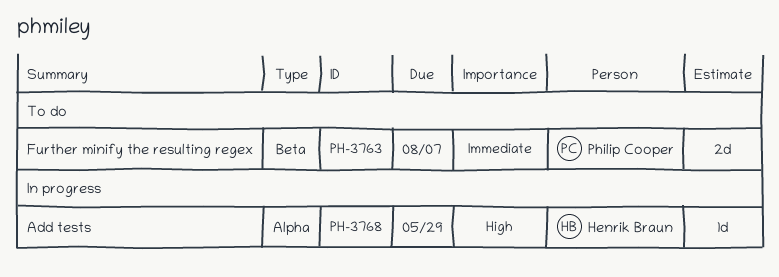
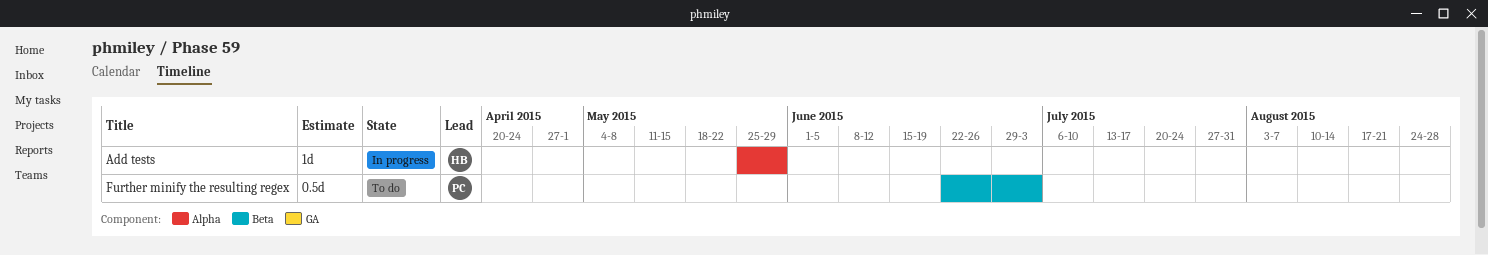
Further minify the resulting regex, estimate: 2d -> 0.5d
Further minify the resulting regex, due: Aug 7 -> Jul 3

